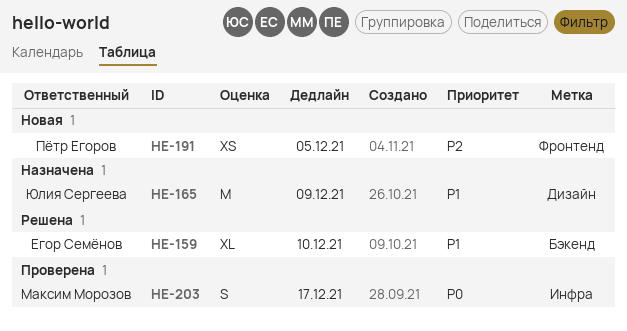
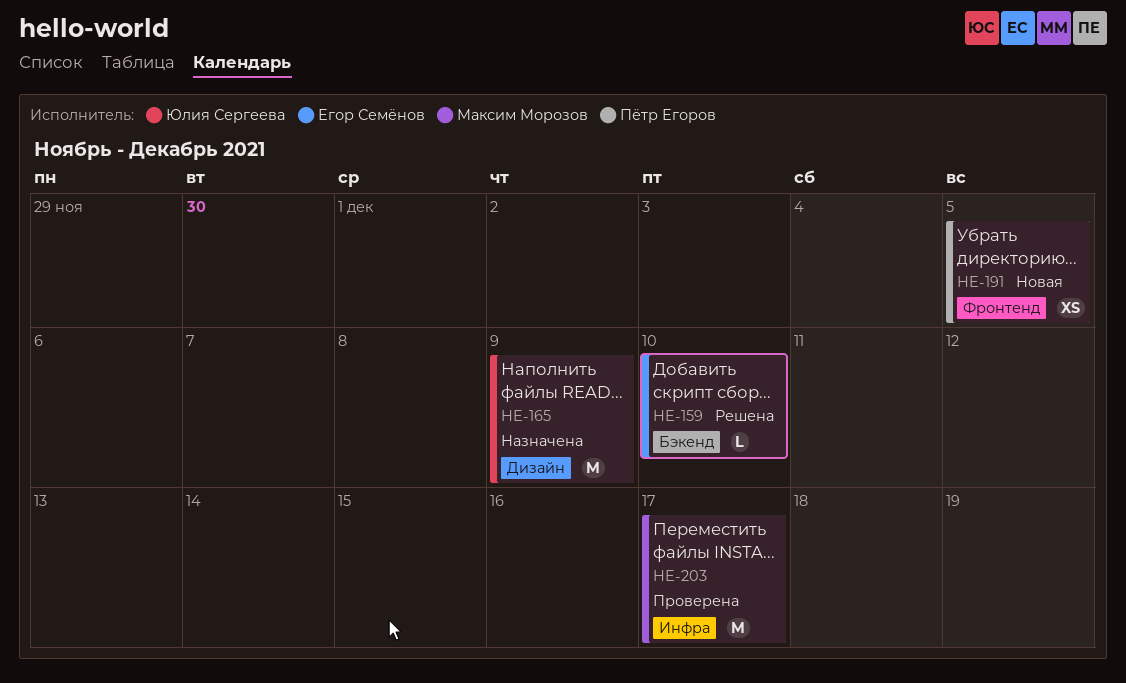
HE-159, estimate: XL -> L
HE-203, estimate: S -> M

